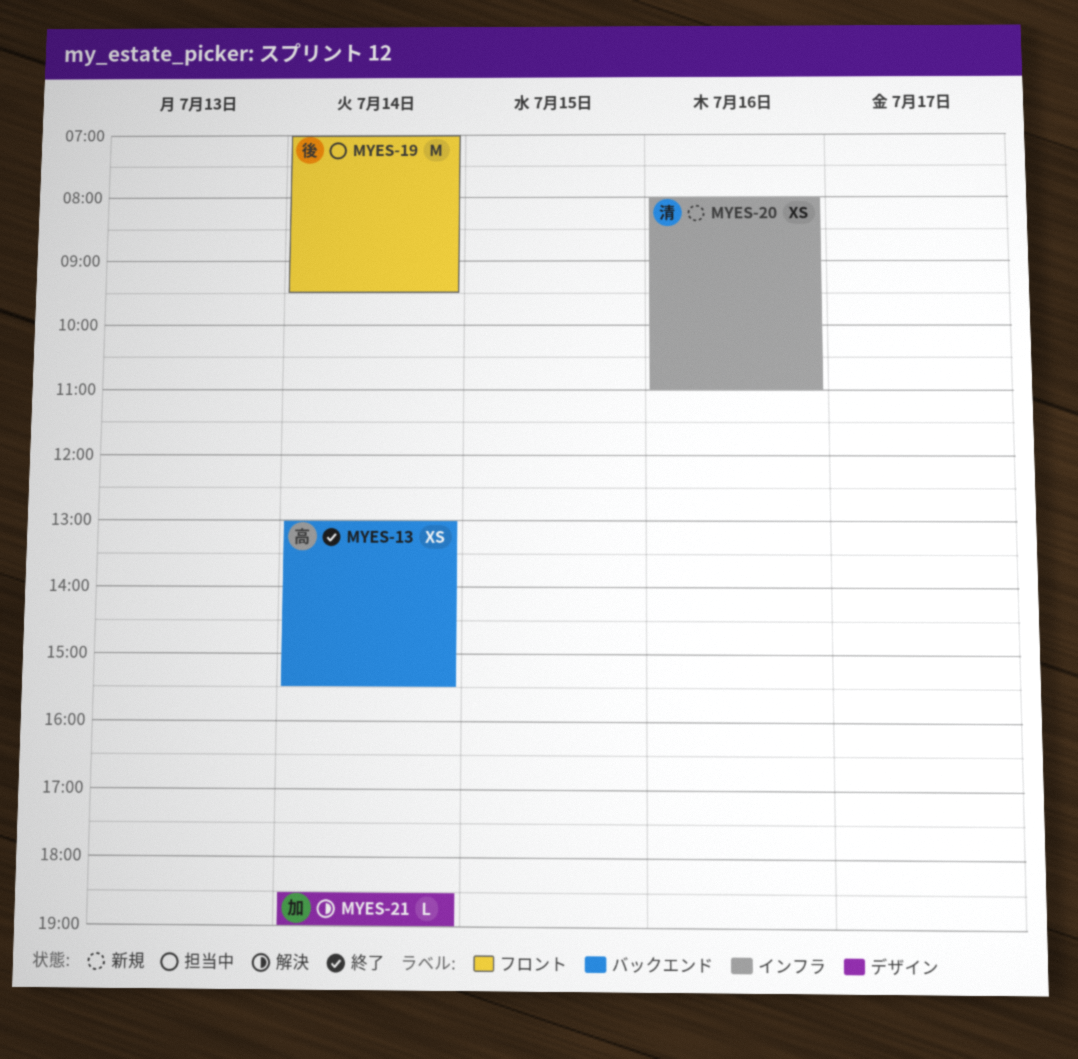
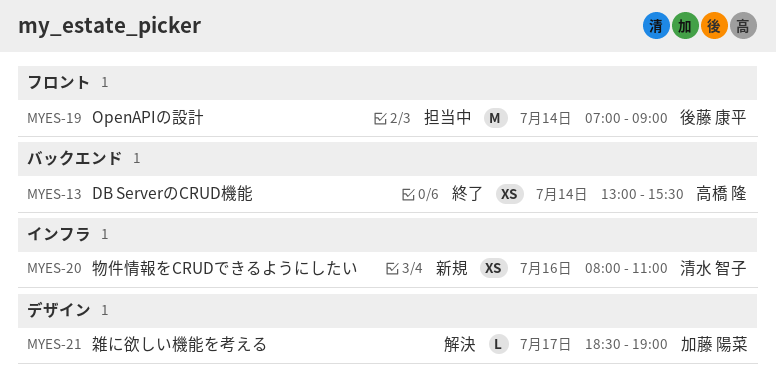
MYES-19, ends: 09:30 -> 09:00
MYES-21, day: Jul 14 -> Jul 17

